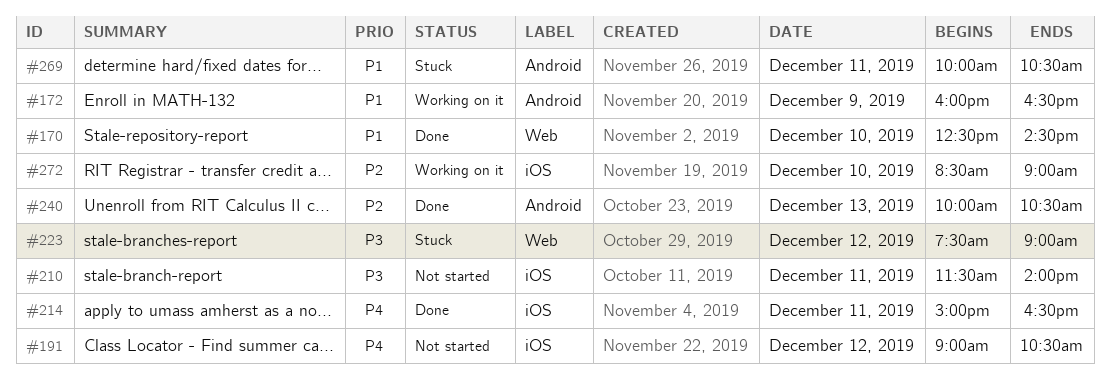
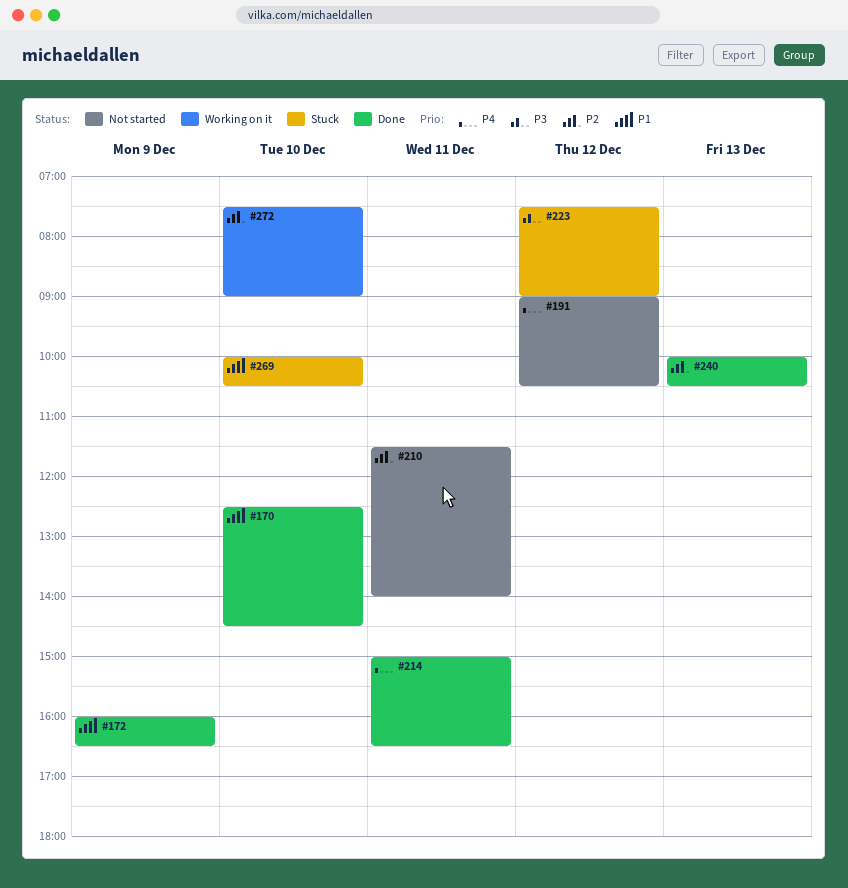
#172, status: Working on it -> Done
#210, priority: P3 -> P2
#269, day: Dec 11 -> Dec 10
#272, begins: 08:30 -> 07:30

